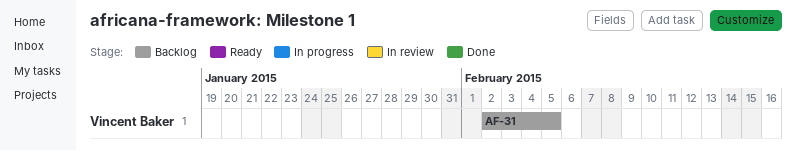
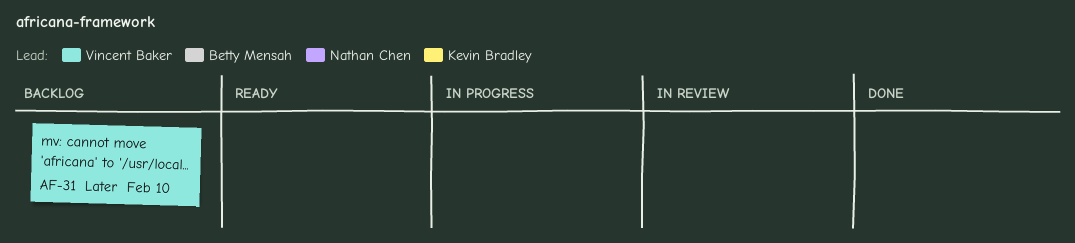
AF-31, due: Feb 5 -> Feb 10

